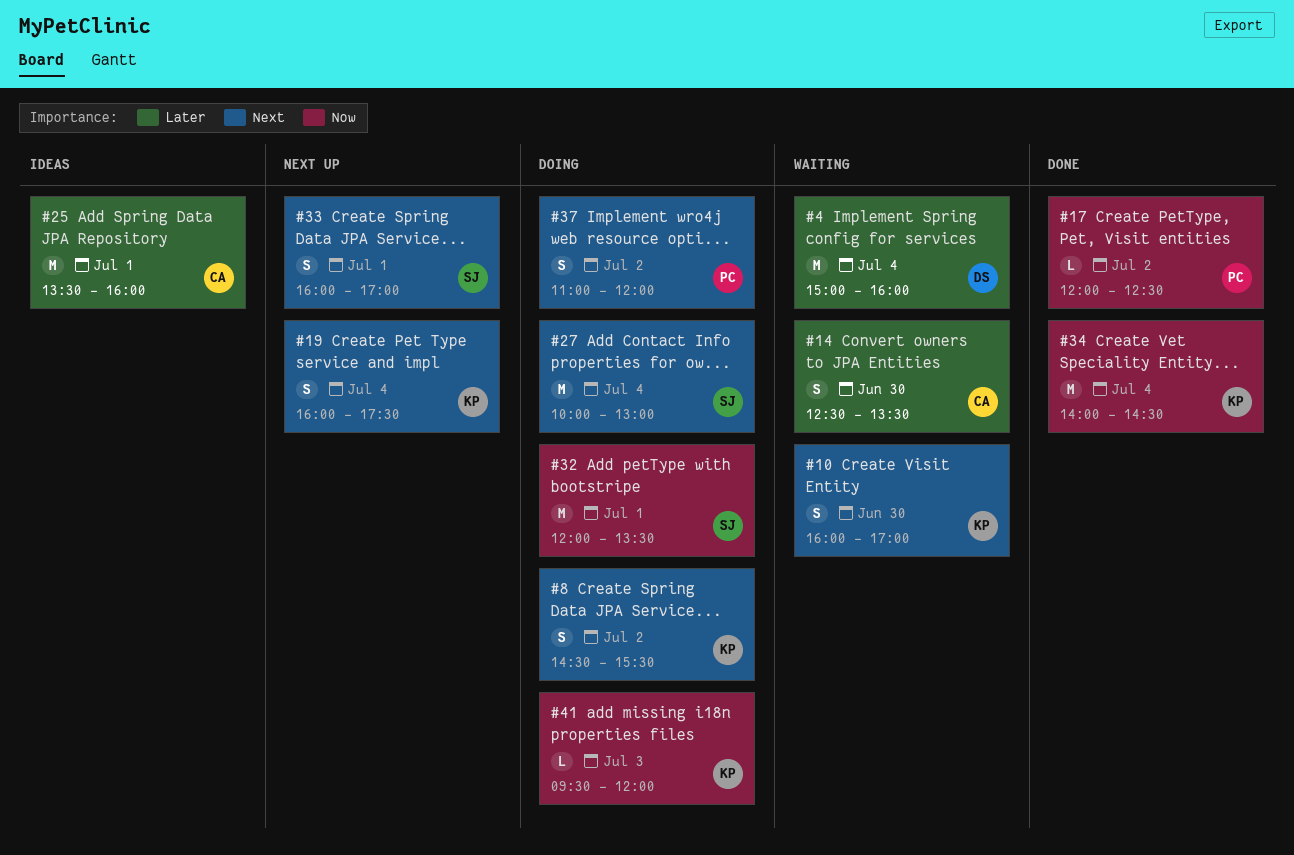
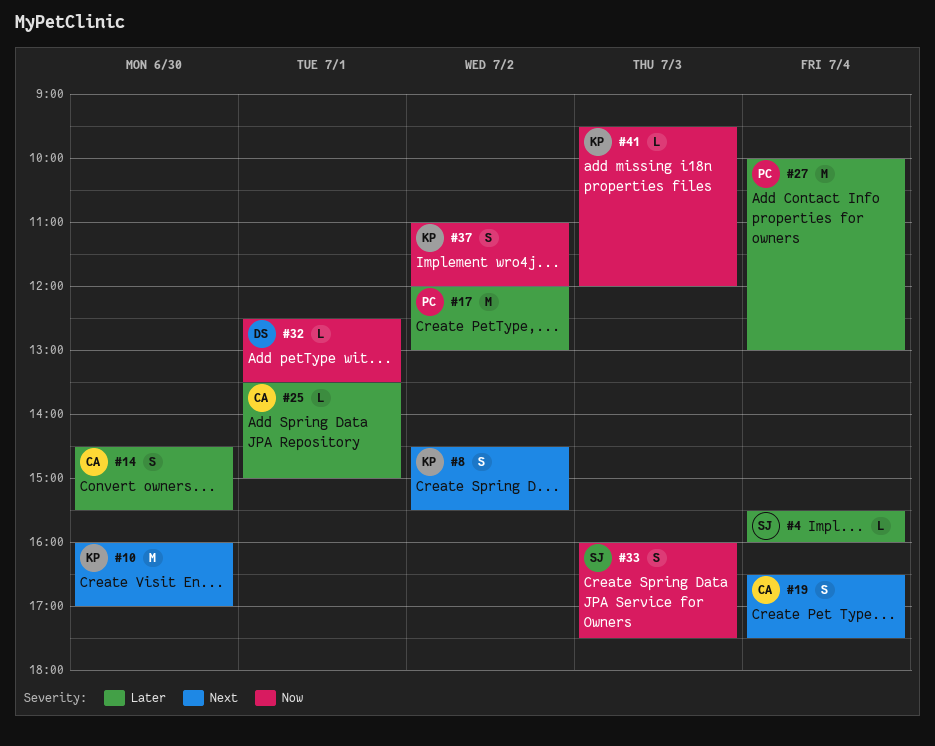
#4, owner: DS -> SJ
#4, estimate: M -> L
#4, begins: 15:00 -> 15:30
#10, estimate: S -> M
#14, begins: 12:30 -> 14:30
#14, ends: 13:30 -> 15:30
#17, priority: Now -> Later
#17, estimate: L -> M
#17, ends: 12:30 -> 13:00
#19, owner: KP -> CA
#19, begins: 16:00 -> 16:30
#25, estimate: M -> L
#25, ends: 16:00 -> 15:00
#27, owner: SJ -> PC
#27, priority: Next -> Later
#32, owner: SJ -> DS
#32, estimate: M -> L
#32, begins: 12:00 -> 12:30
#33, priority: Next -> Now
#33, day: Jul 1 -> Jul 3
#33, ends: 17:00 -> 17:30
#34: present -> none
#37, owner: PC -> KP
#37, priority: Next -> Now

